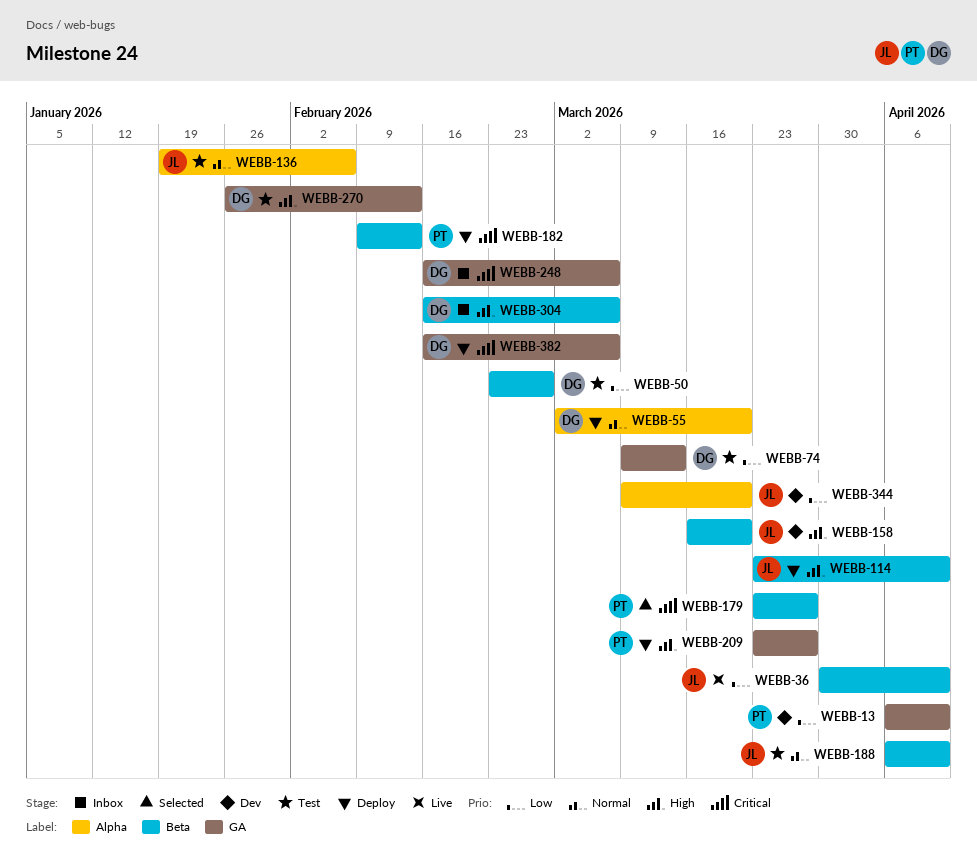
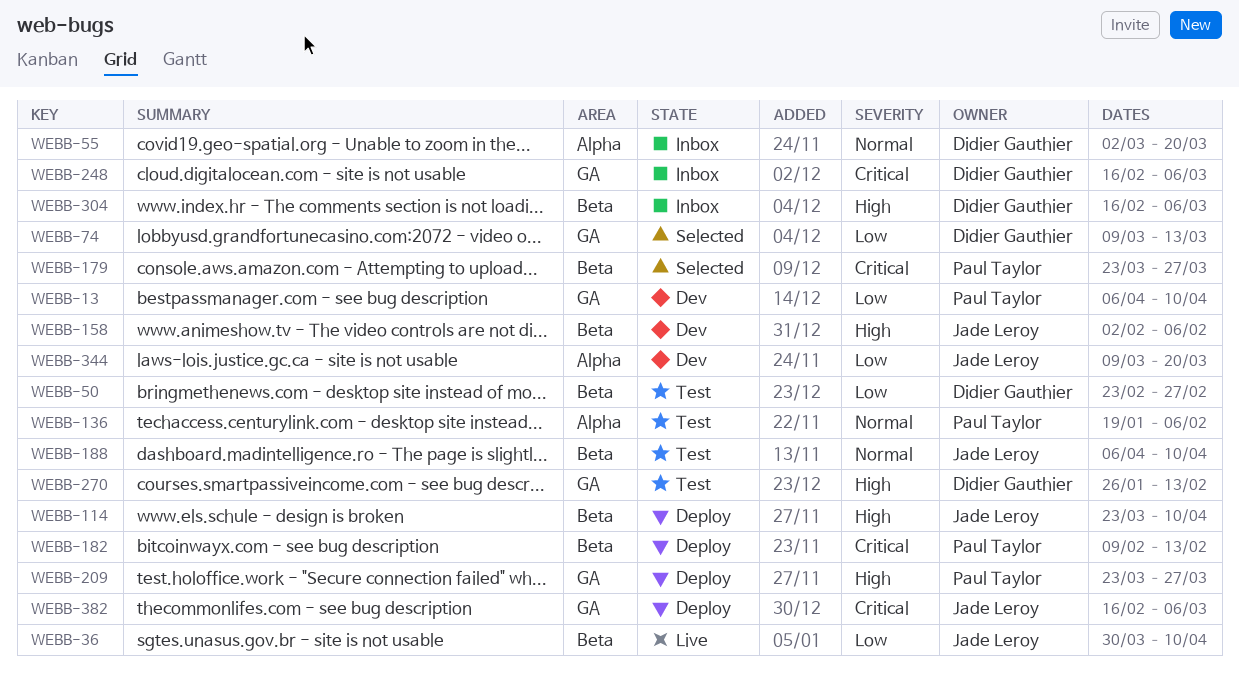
WEBB-55, status: Deploy -> Inbox
WEBB-74, status: Test -> Selected
WEBB-136, owner: Jade Leroy -> Paul Taylor
WEBB-158, start: Mar 16 -> Feb 2
WEBB-158, due: Mar 20 -> Feb 6
WEBB-382, owner: Didier Gauthier -> Jade Leroy

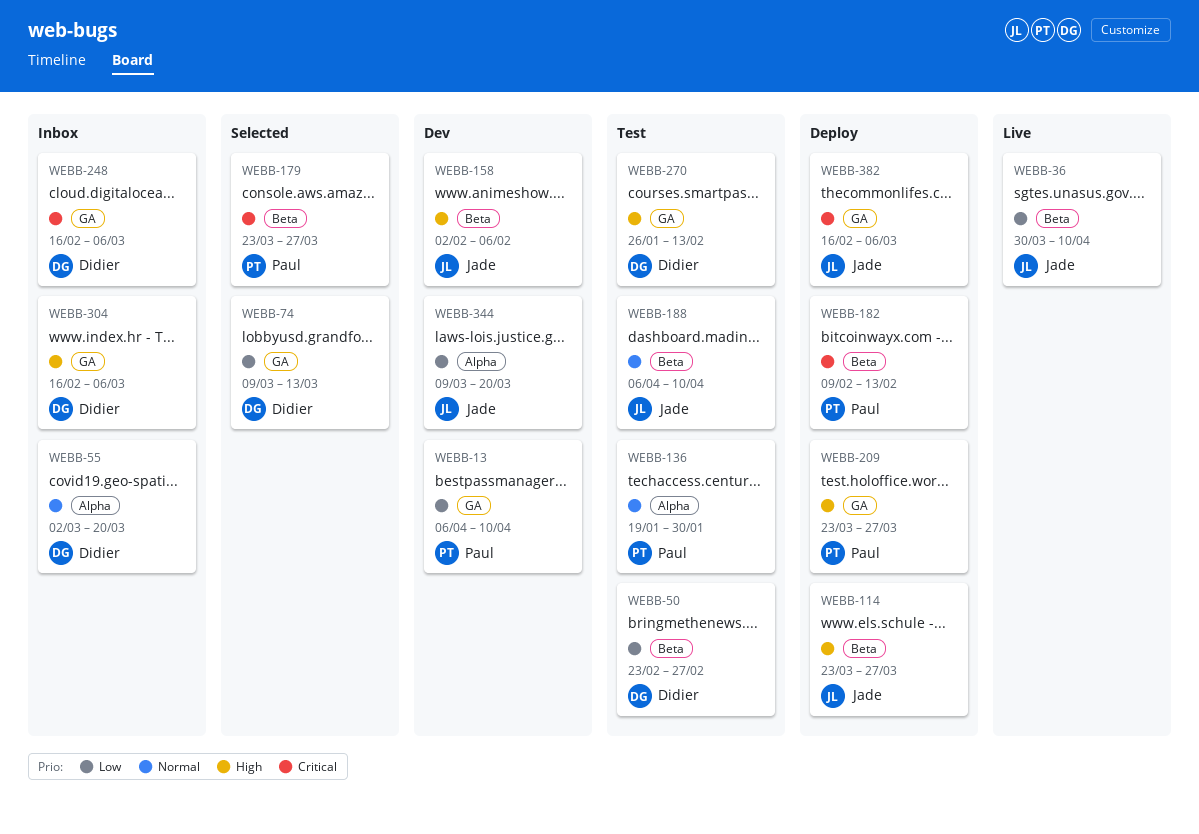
WEBB-114, due: Apr 10 -> Mar 27
WEBB-136, due: Feb 6 -> Jan 30
WEBB-304, label: Beta -> GA

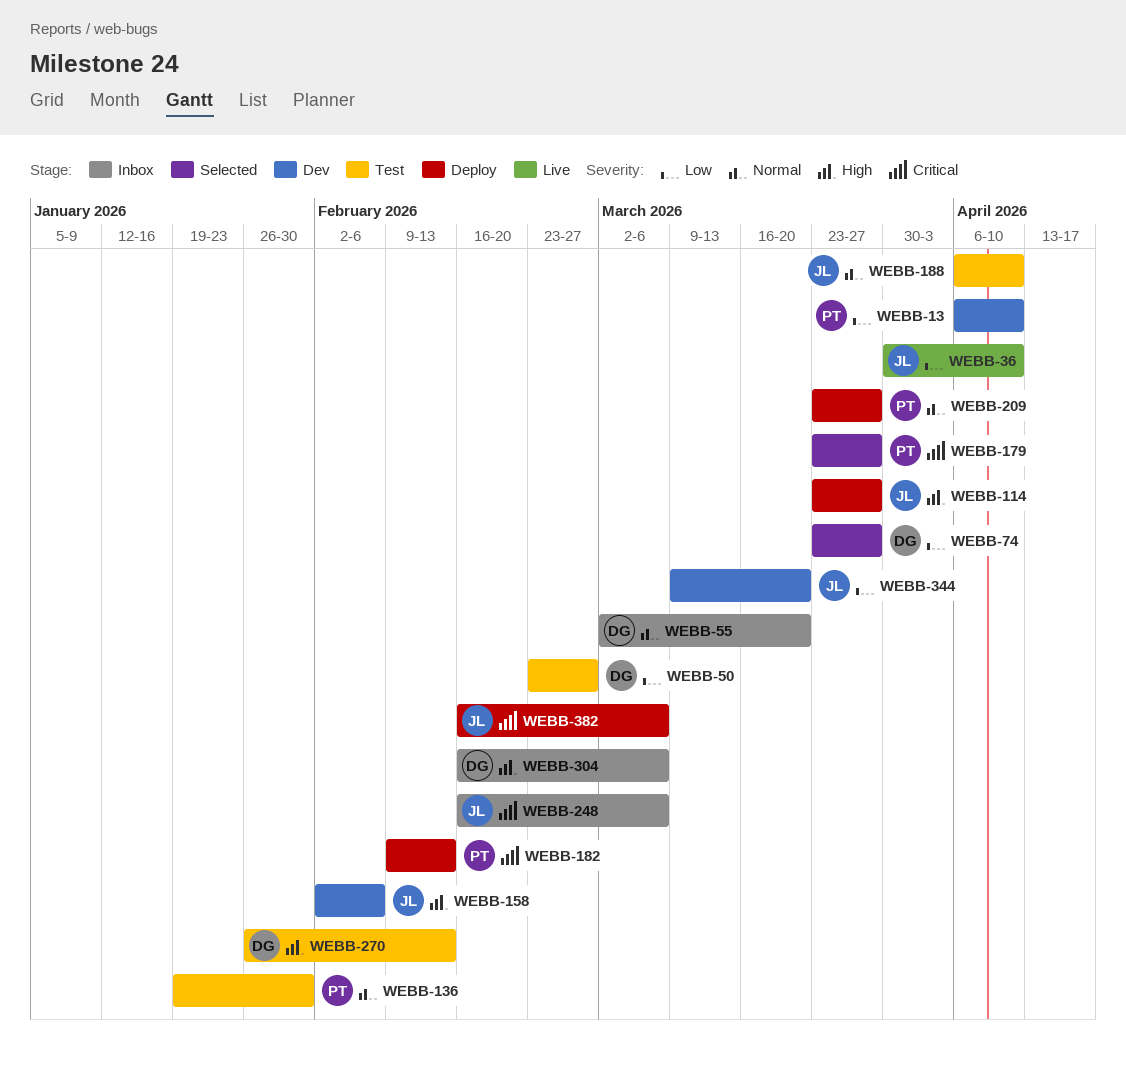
WEBB-74, start: Mar 9 -> Mar 23
WEBB-74, due: Mar 13 -> Mar 27
WEBB-209, priority: High -> Normal
WEBB-248, owner: Didier -> Jade

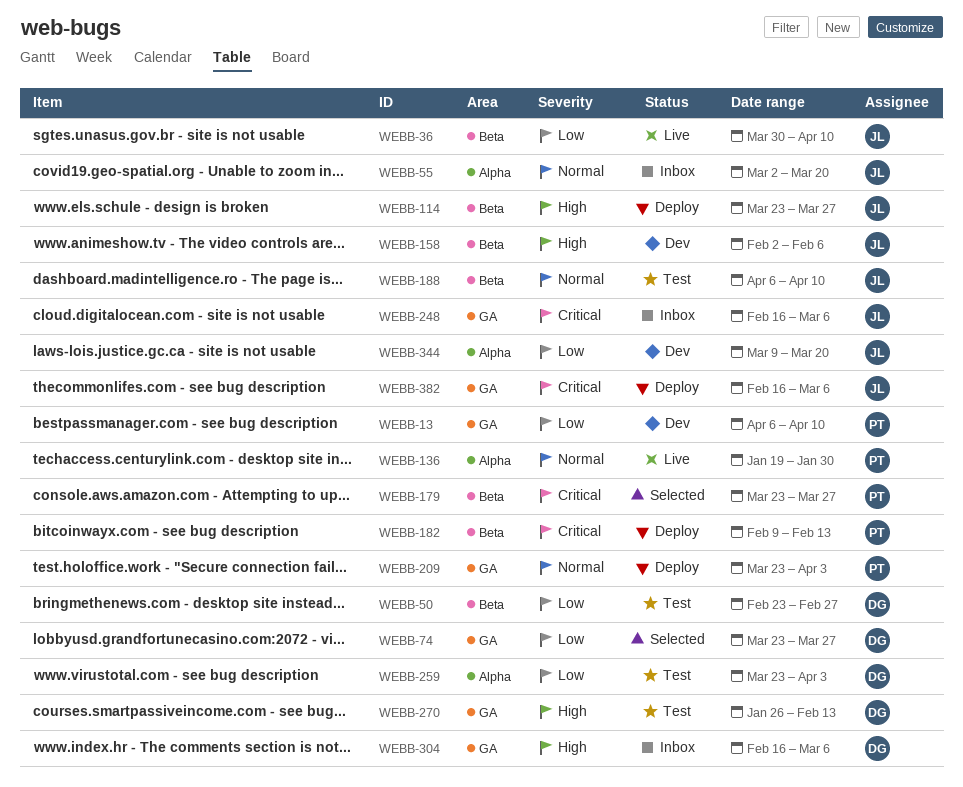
WEBB-55, owner: DG -> JL
WEBB-136, status: Test -> Live
WEBB-209, due: Mar 27 -> Apr 3
WEBB-259: none -> present

